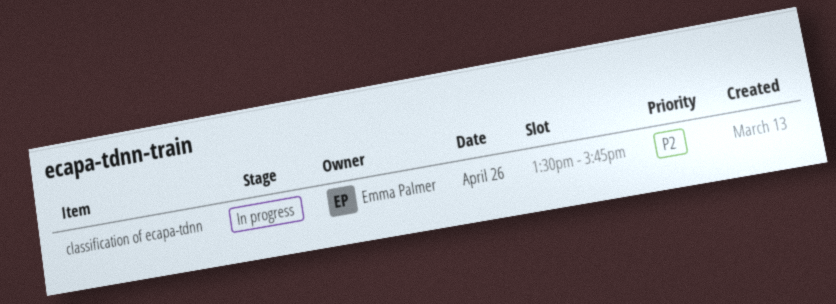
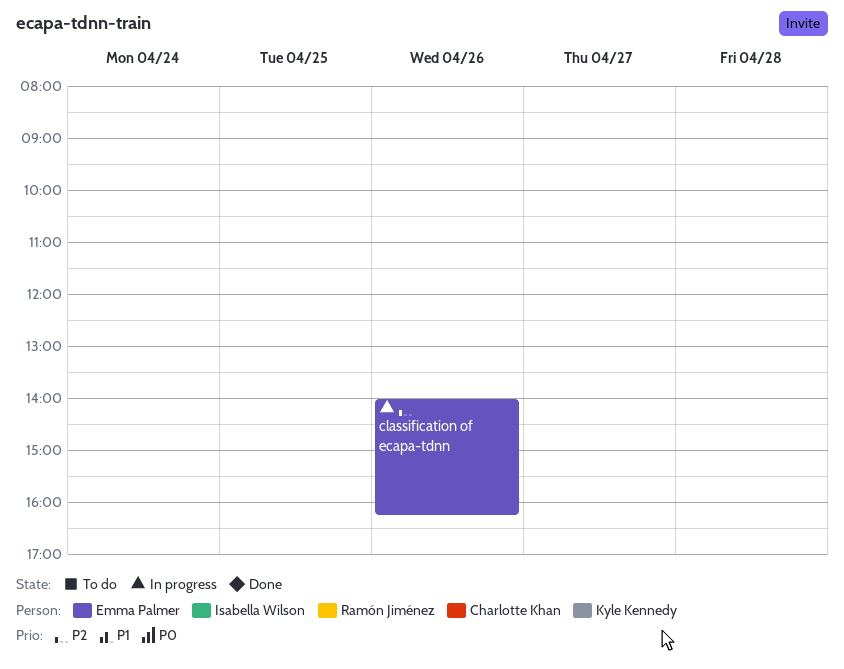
classification of ecapa-tdnn, begins: 13:30 -> 14:00
classification of ecapa-tdnn, ends: 15:45 -> 16:15

